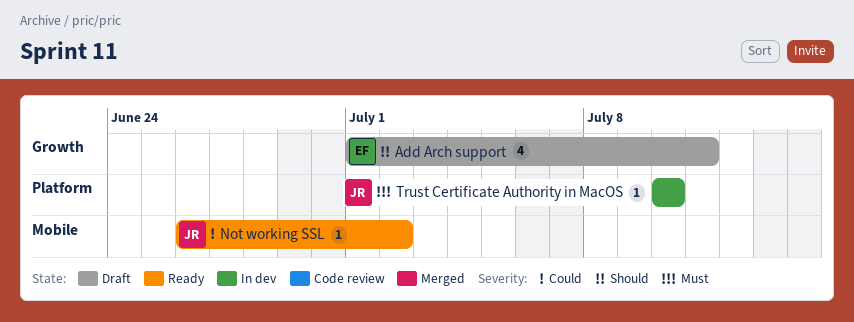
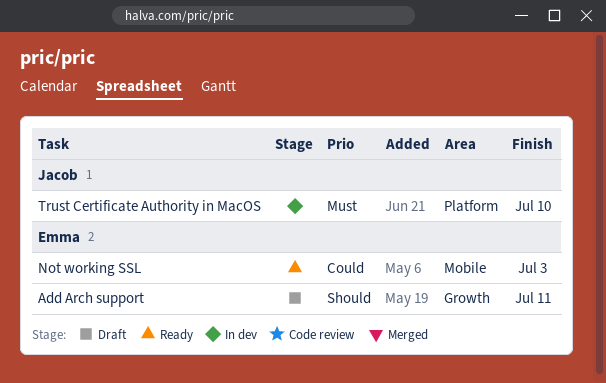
Not working SSL, owner: Jacob -> Emma
Not working SSL, due: Jul 2 -> Jul 3

